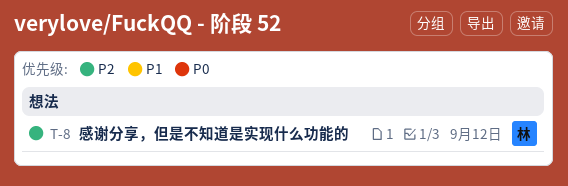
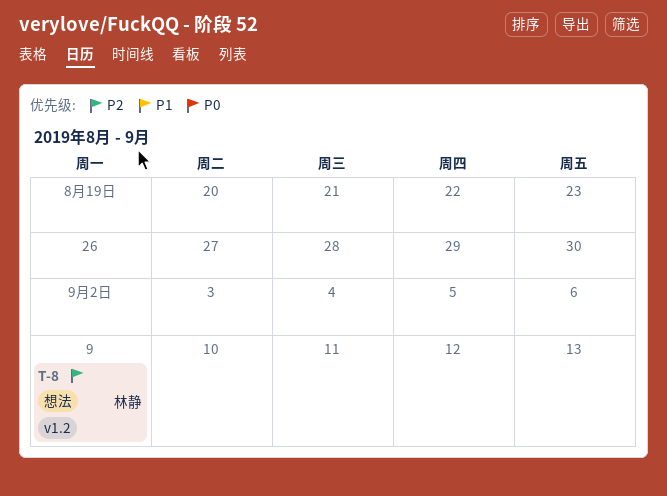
T-8, due: Sep 12 -> Sep 9

